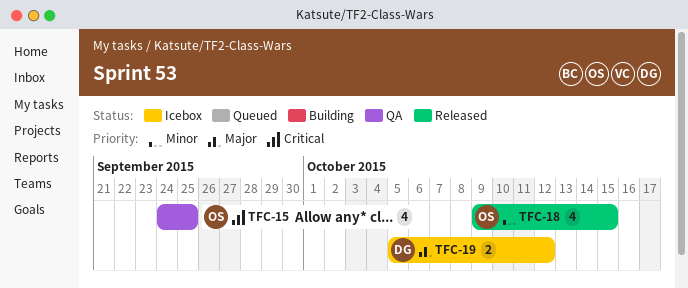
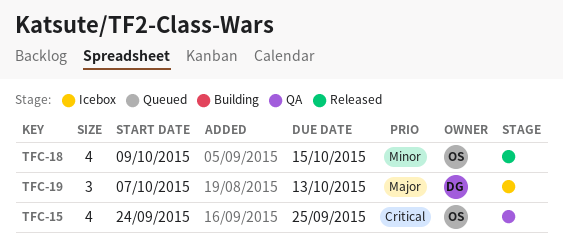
TFC-19, estimate: 2 -> 3
TFC-19, start: Oct 5 -> Oct 7
TFC-19, due: Oct 12 -> Oct 13

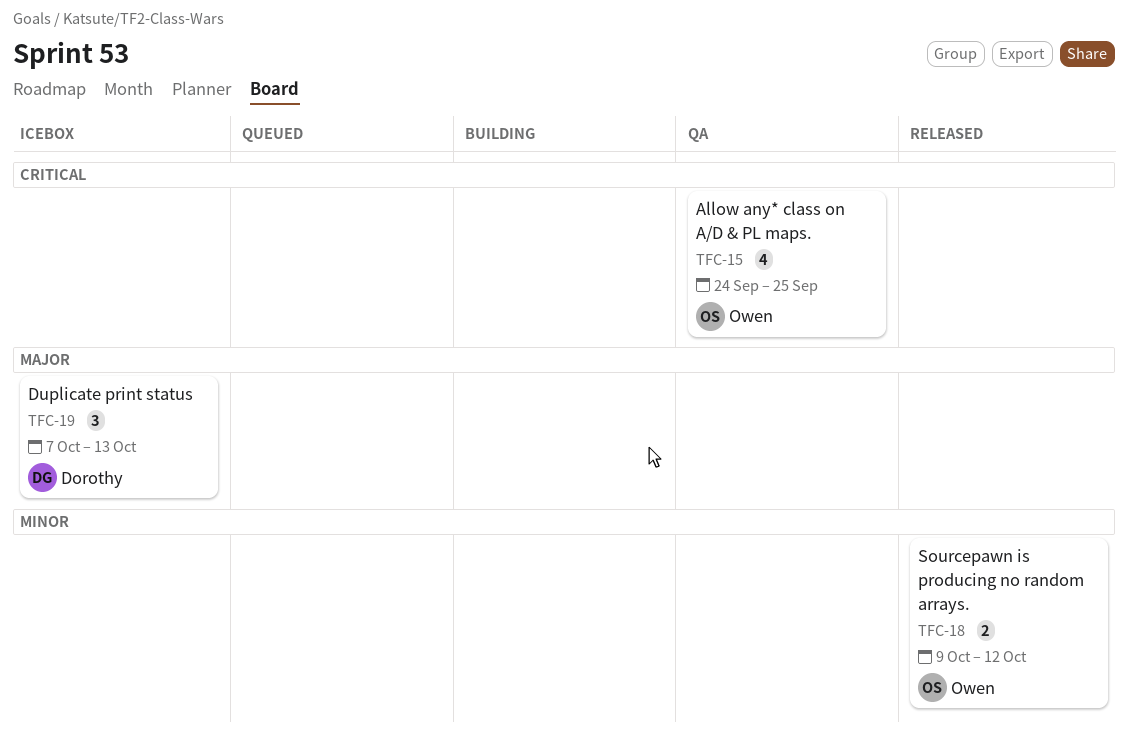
TFC-18, estimate: 4 -> 2
TFC-18, due: Oct 15 -> Oct 12

